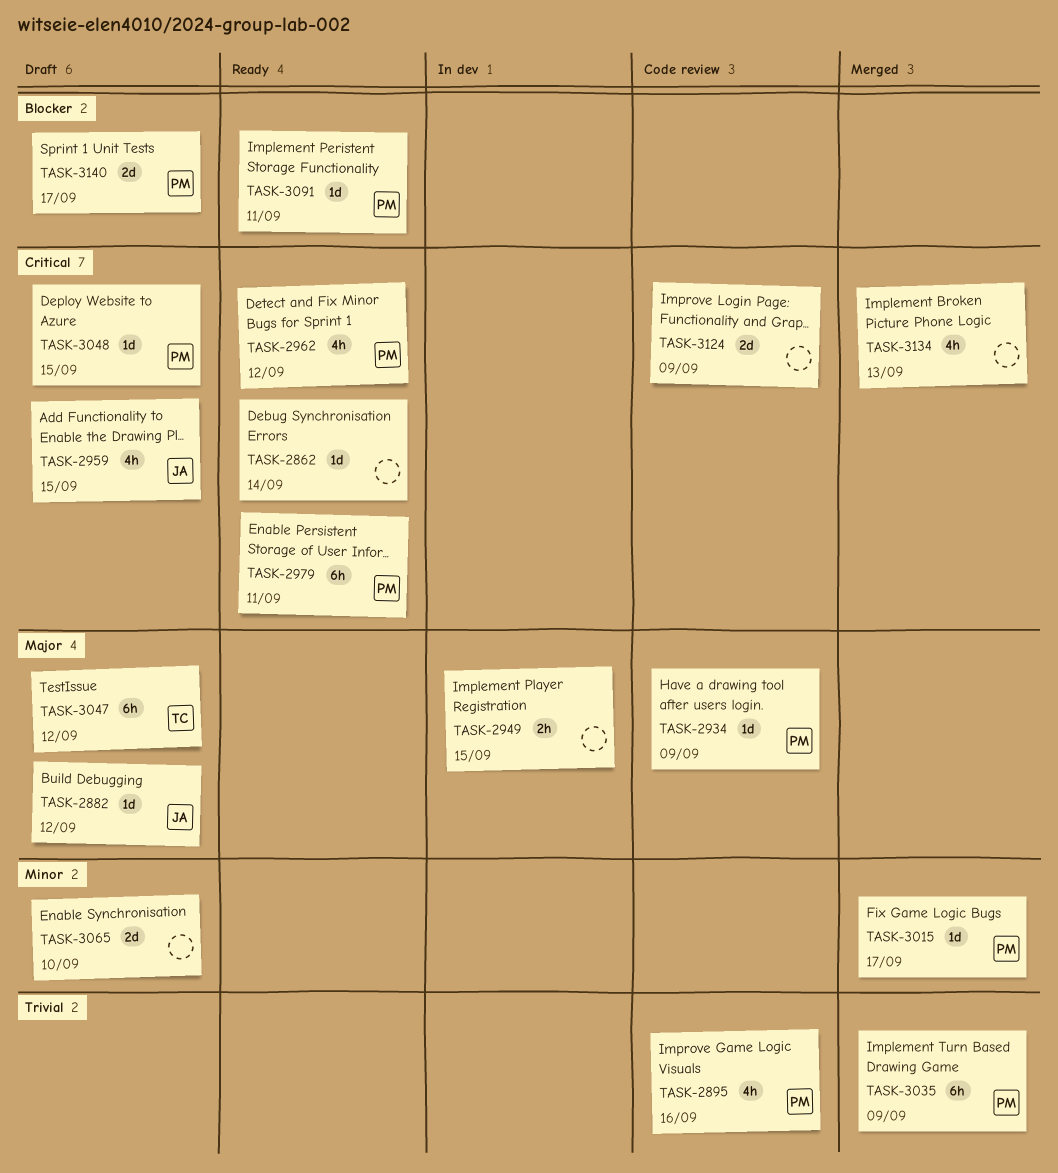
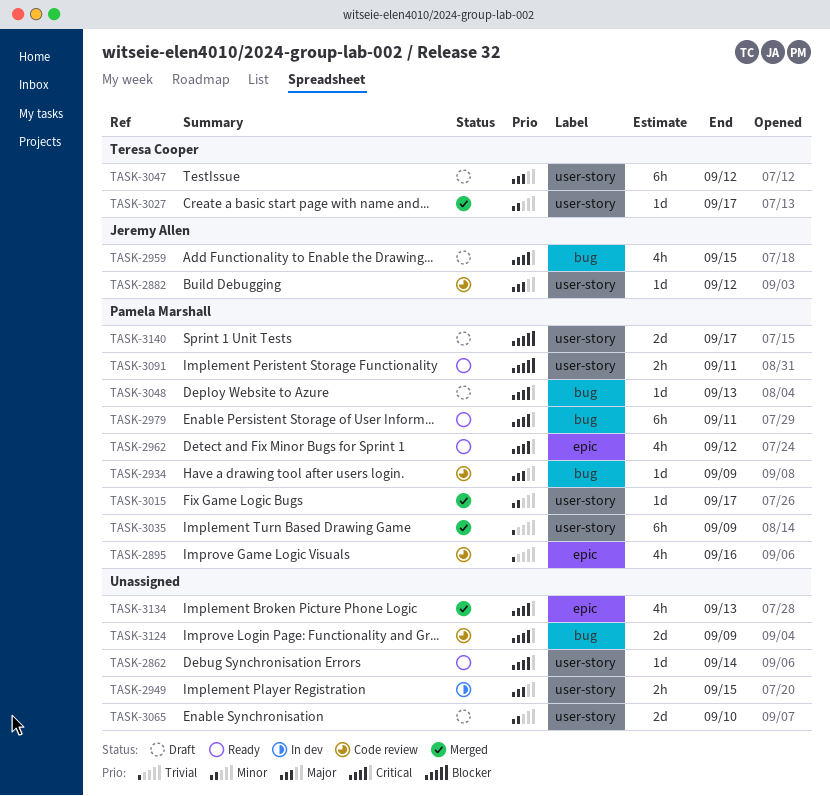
TASK-2882, status: Draft -> Code review
TASK-3027: none -> present
TASK-3048, due: Sep 15 -> Sep 13
TASK-3091, estimate: 1d -> 2h

